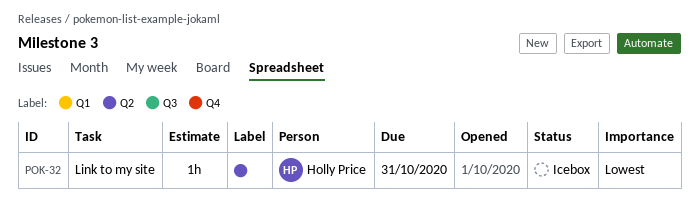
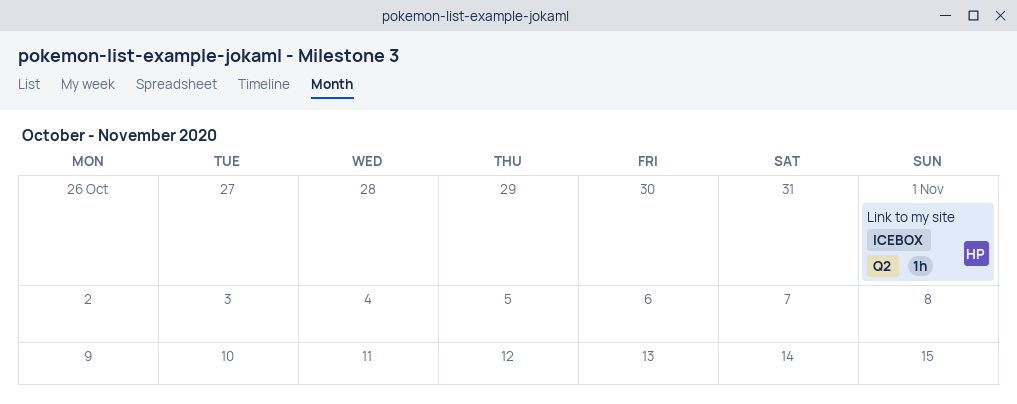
Link to my site, due: Oct 31 -> Nov 1

